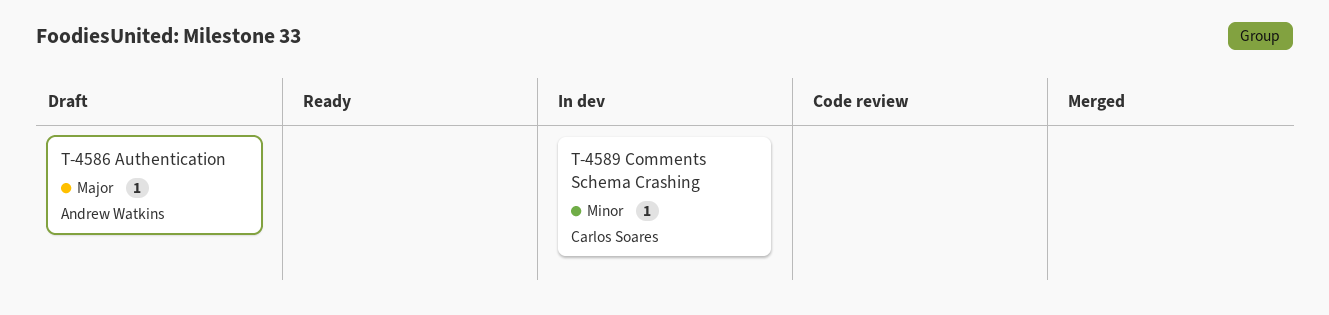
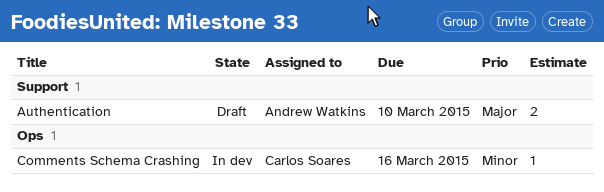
Authentication, estimate: 1 -> 2

